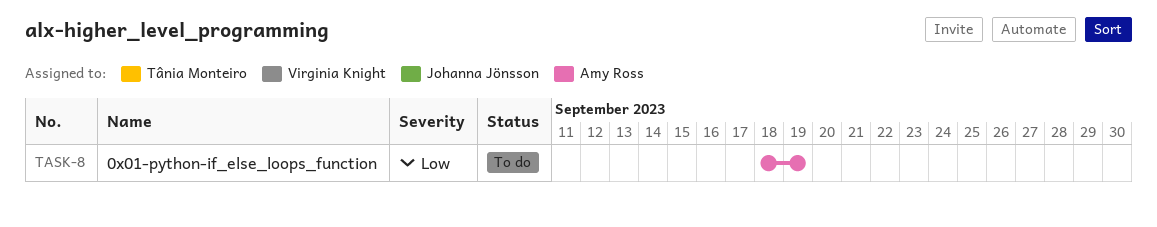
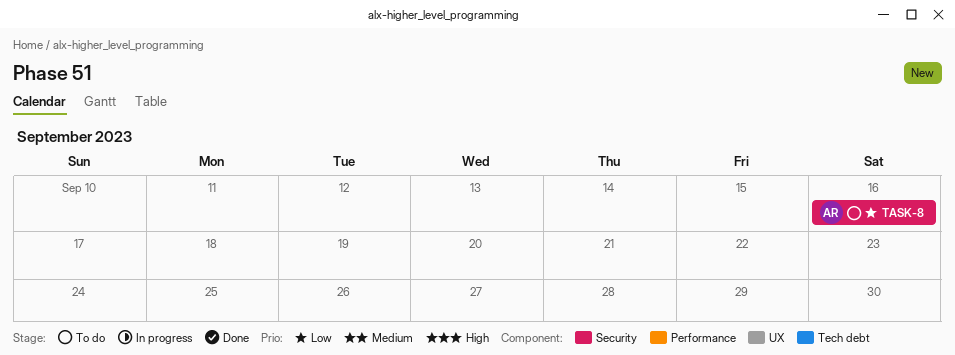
TASK-8, start: Sep 18 -> Sep 16
TASK-8, due: Sep 19 -> Sep 16

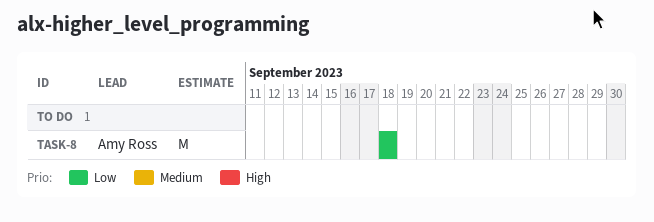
TASK-8, start: Sep 16 -> Sep 18
TASK-8, due: Sep 16 -> Sep 18

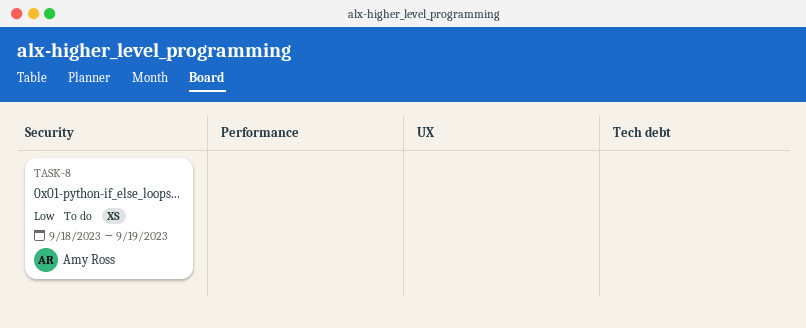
TASK-8, estimate: M -> XS
TASK-8, due: Sep 18 -> Sep 19

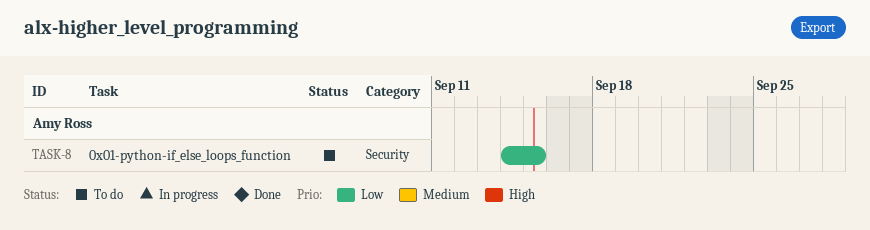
TASK-8, start: Sep 18 -> Sep 14
TASK-8, due: Sep 19 -> Sep 15

